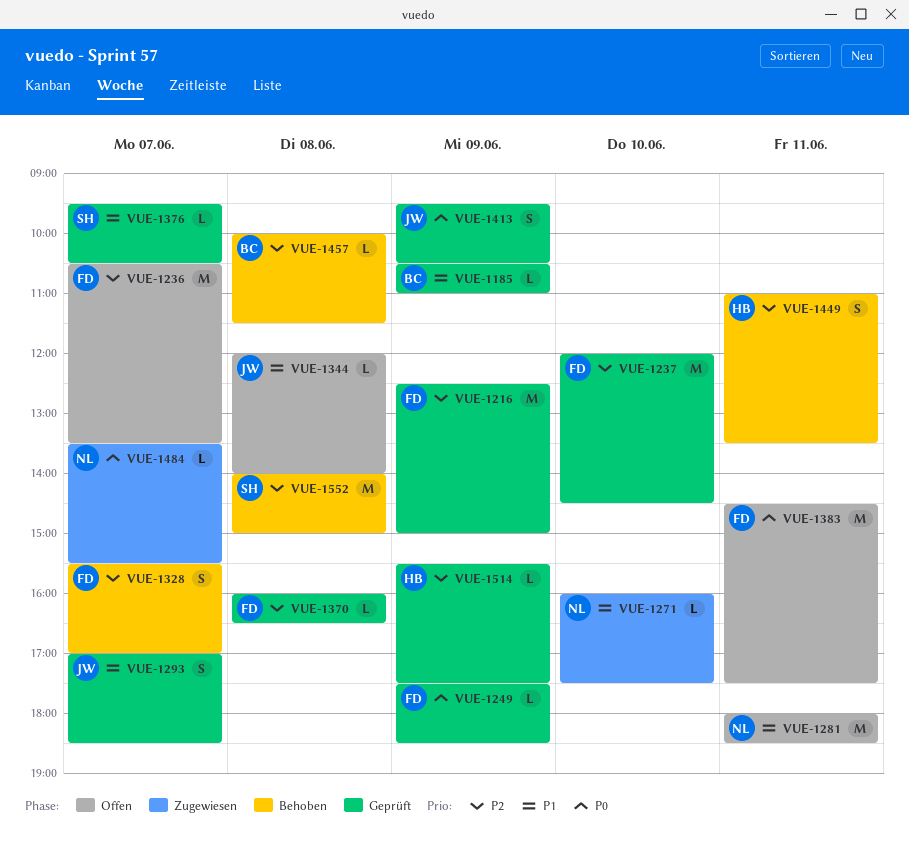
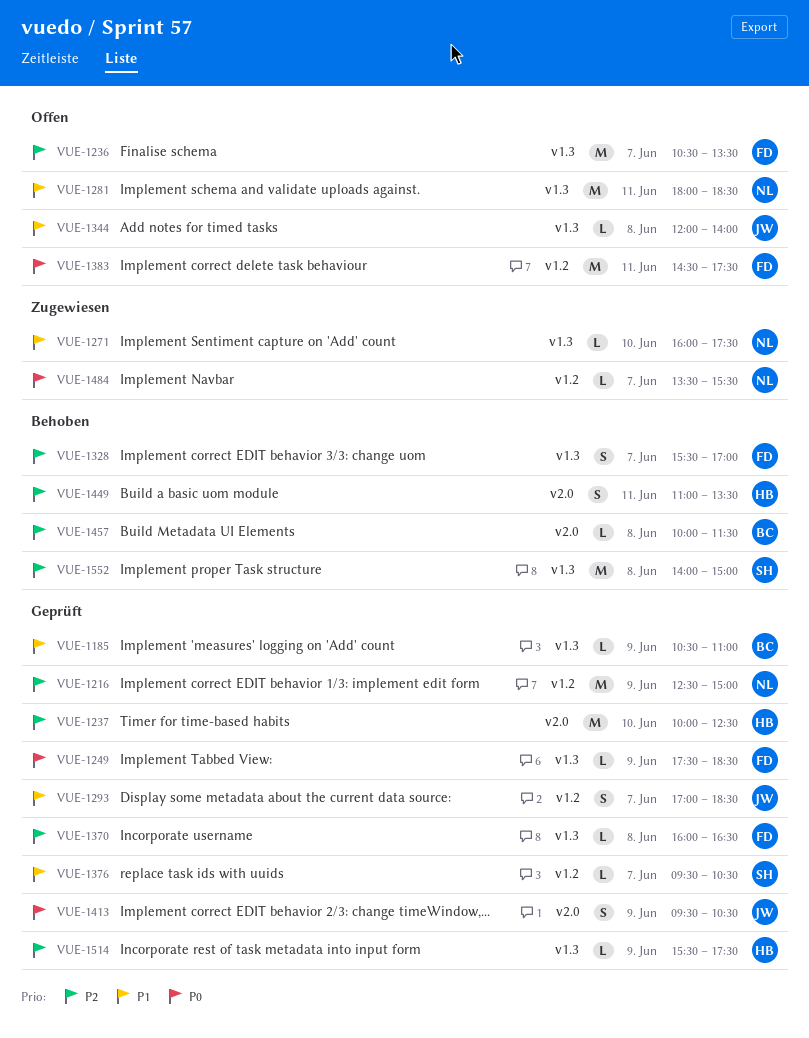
VUE-1216, owner: FD -> NL
VUE-1237, owner: FD -> HB
VUE-1237, begins: 12:00 -> 10:00
VUE-1237, ends: 14:30 -> 12:30

